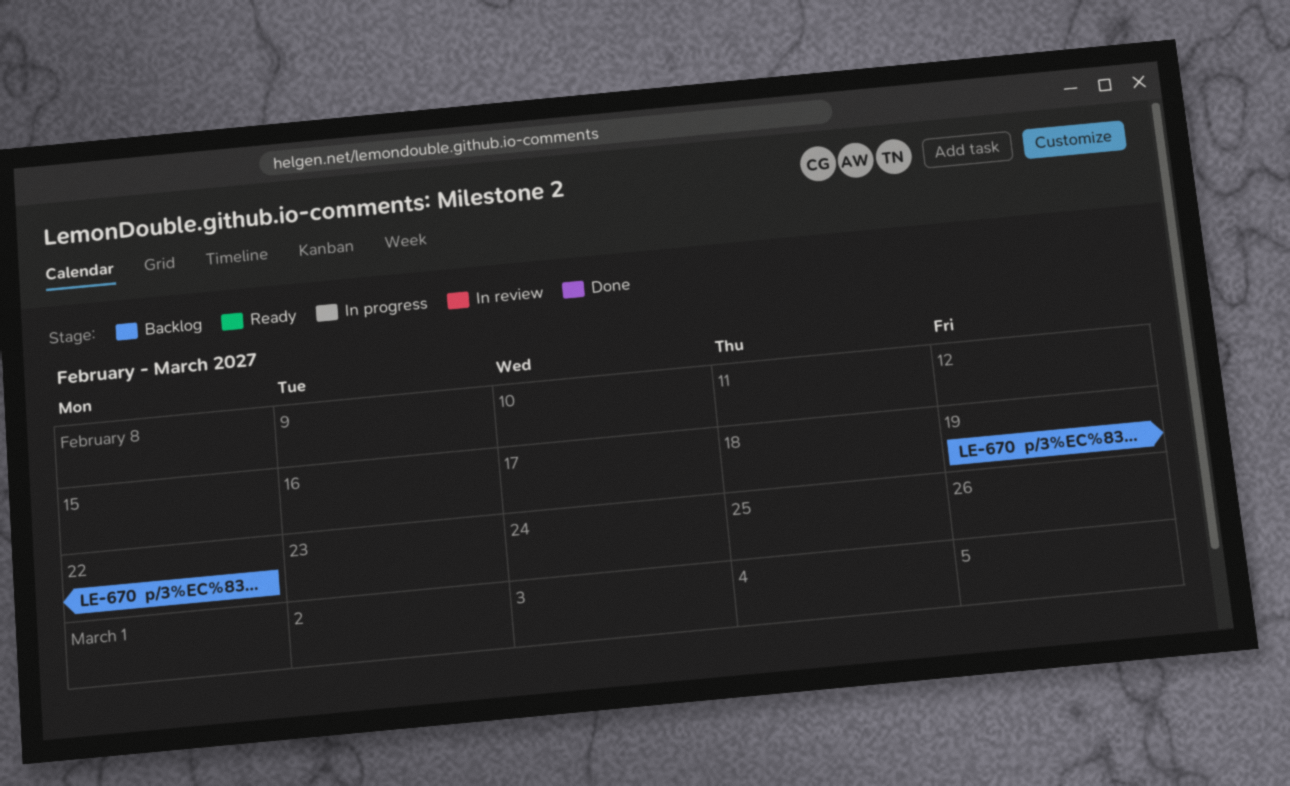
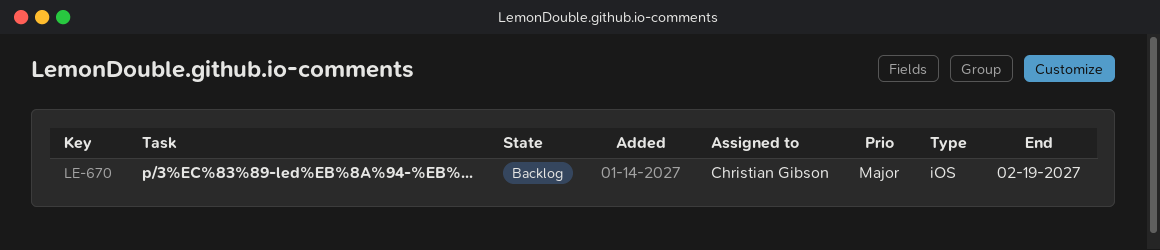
LE-670, due: Feb 22 -> Feb 19

